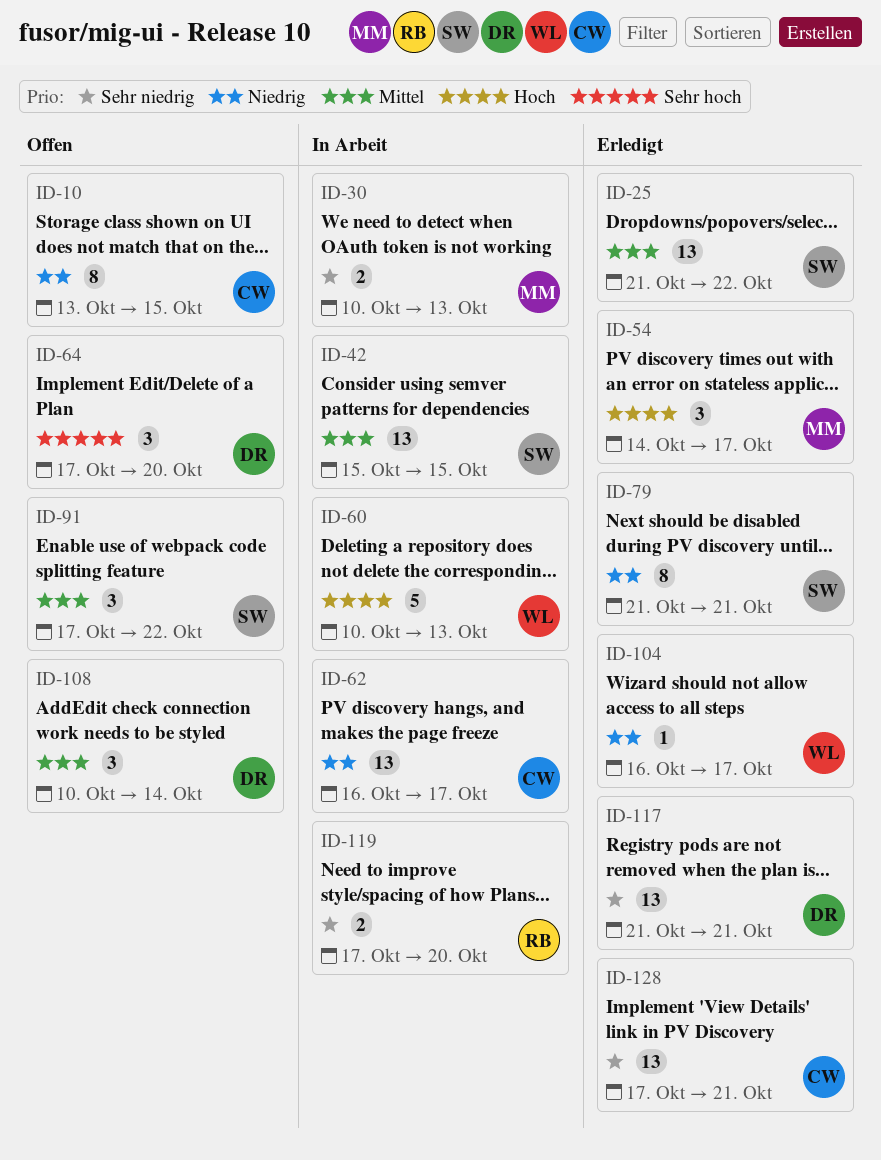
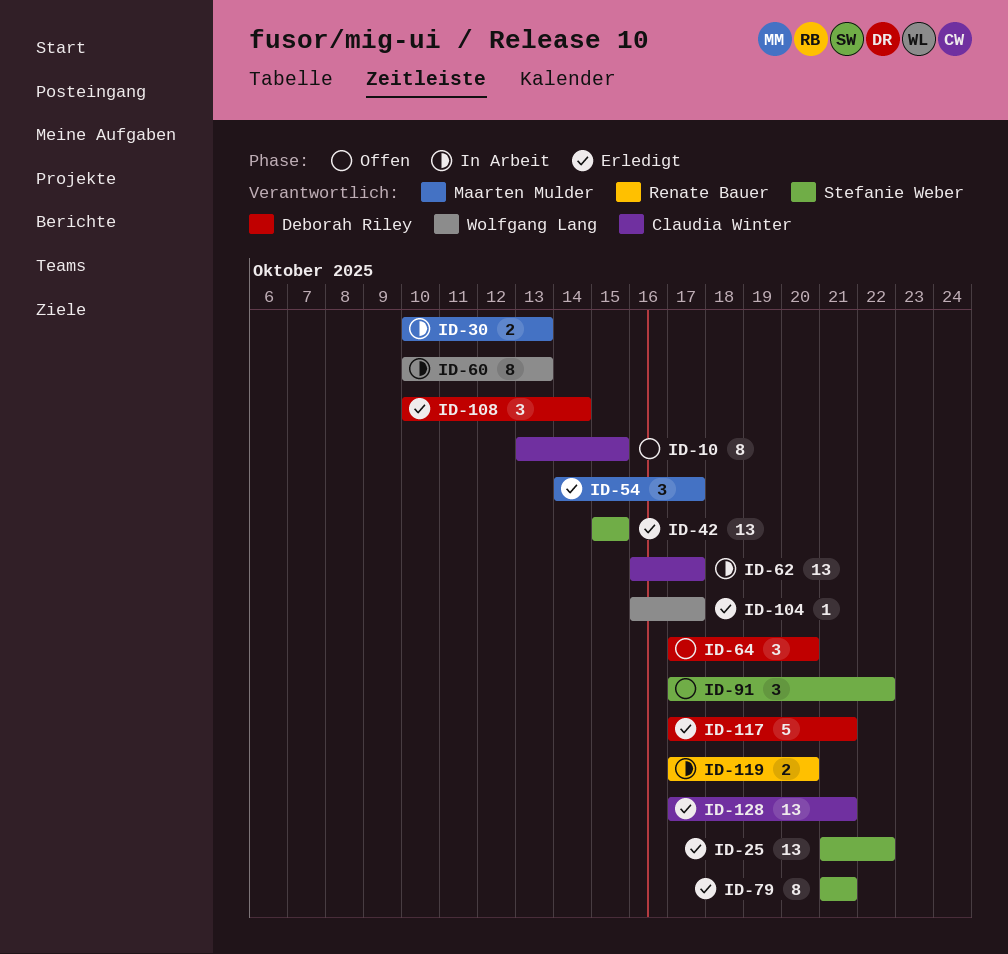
ID-42, status: In Arbeit -> Erledigt
ID-60, estimate: 5 -> 8
ID-108, status: Offen -> Erledigt
ID-117, estimate: 13 -> 5
ID-117, start: Oct 21 -> Oct 17

